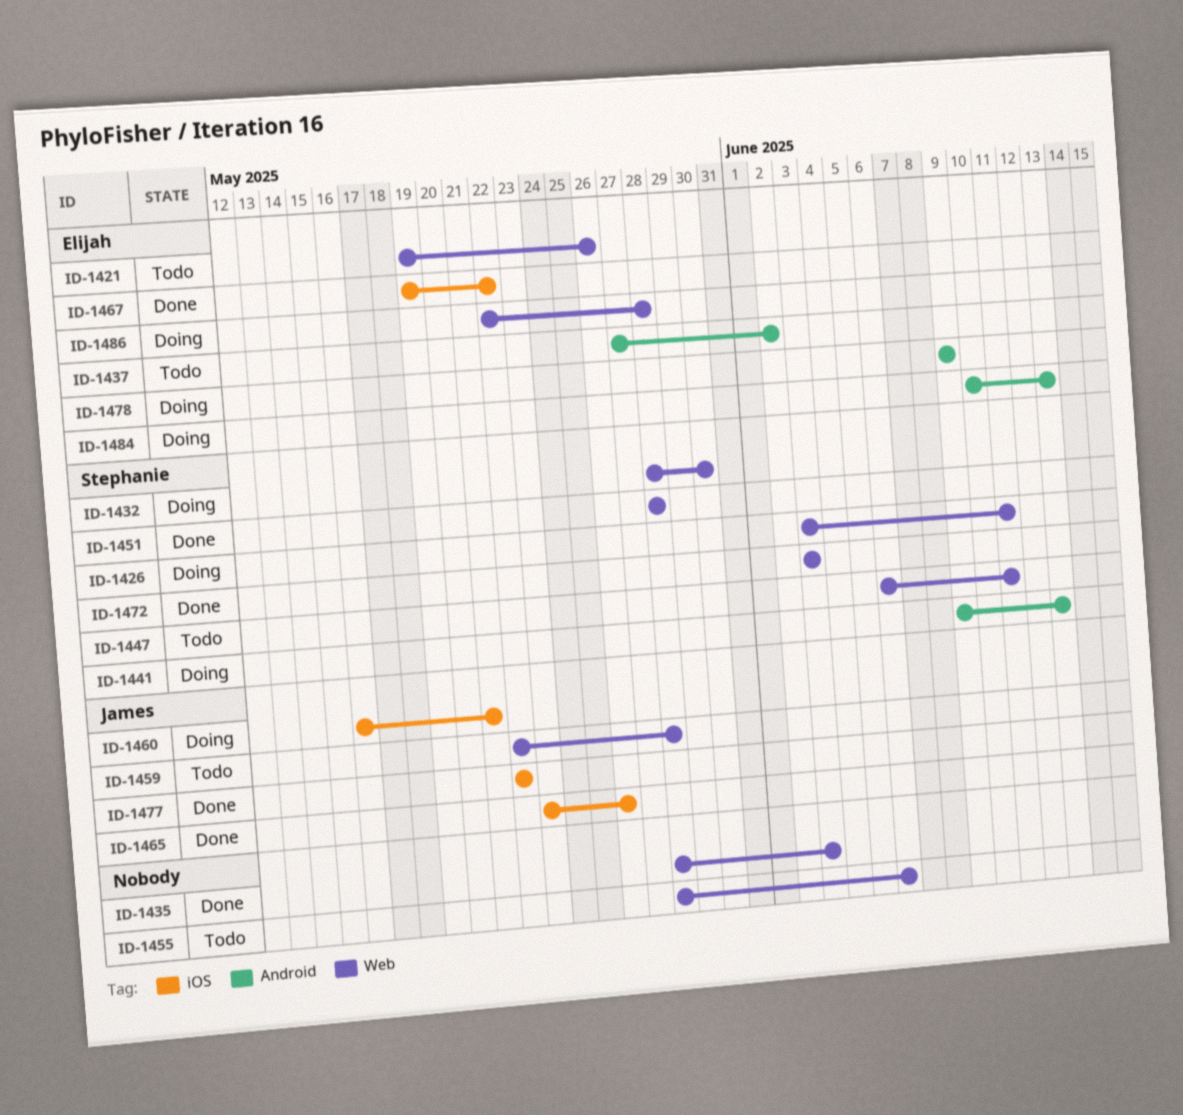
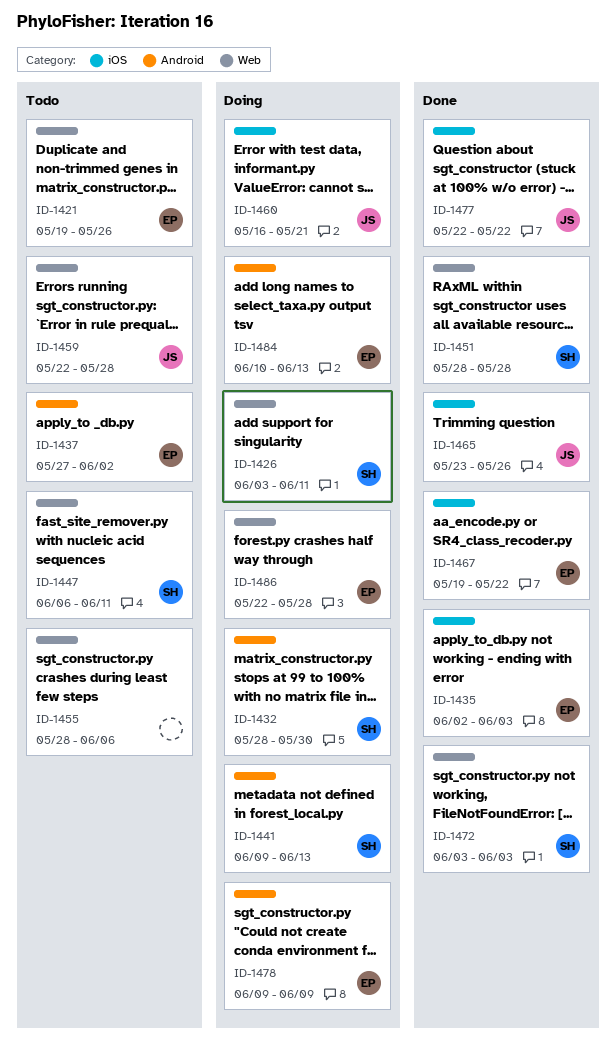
ID-1432, label: Web -> Android
ID-1435, owner: none -> Elijah
ID-1435, label: Web -> iOS
ID-1435, start: May 28 -> Jun 2

